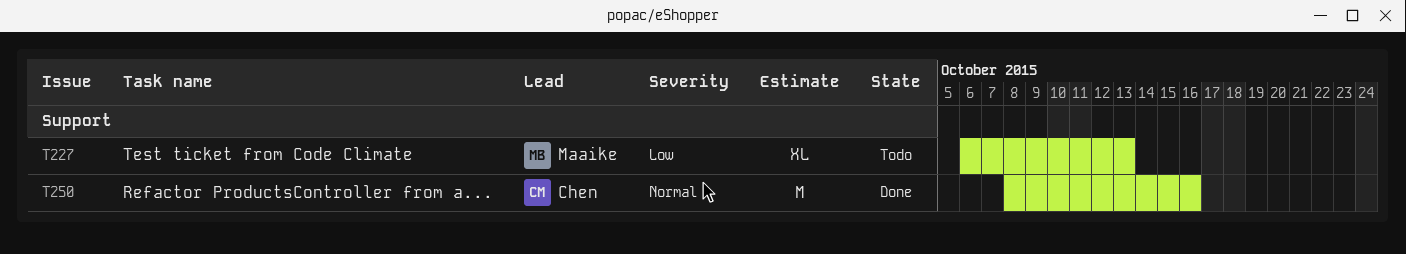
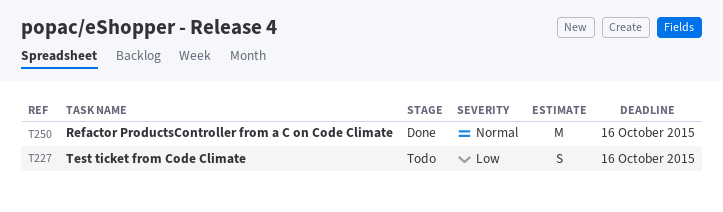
T227, estimate: XL -> S
T227, due: Oct 13 -> Oct 16

